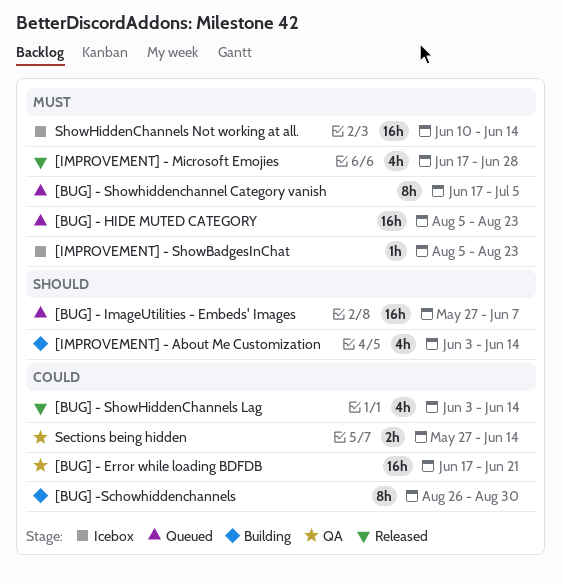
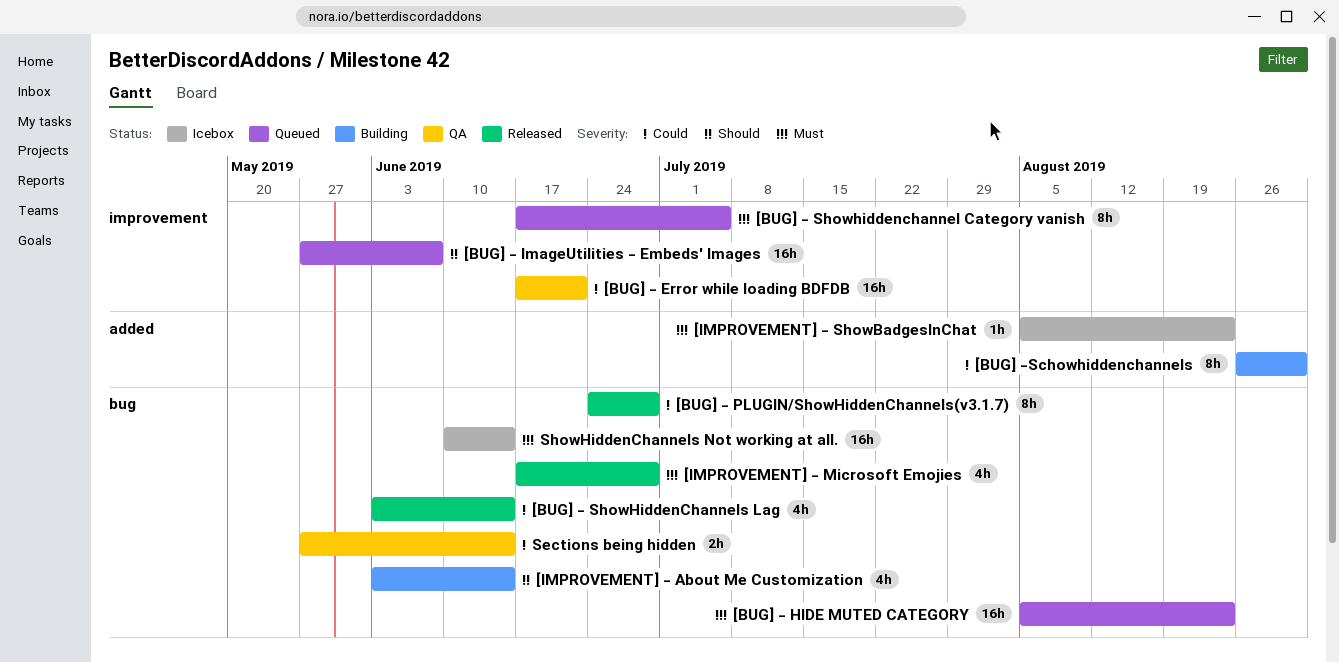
[BUG] - PLUGIN/ShowHiddenChannels(v3.1.7): none -> present

